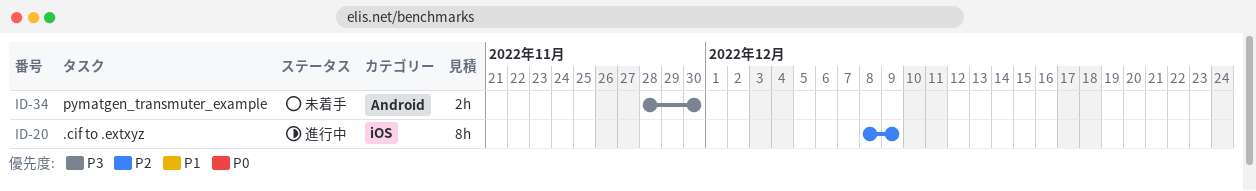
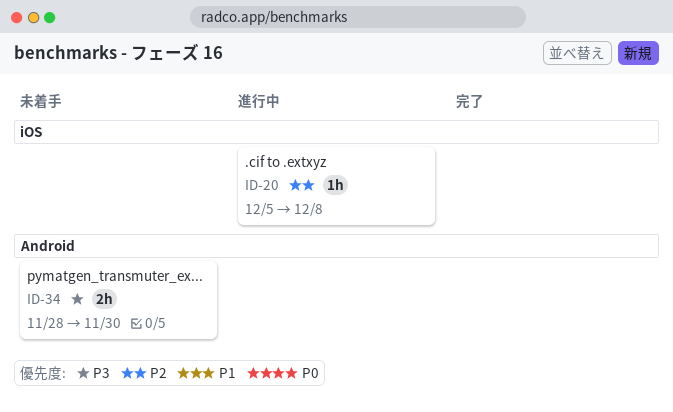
ID-20, estimate: 8h -> 1h
ID-20, start: Dec 8 -> Dec 5
ID-20, due: Dec 9 -> Dec 8

